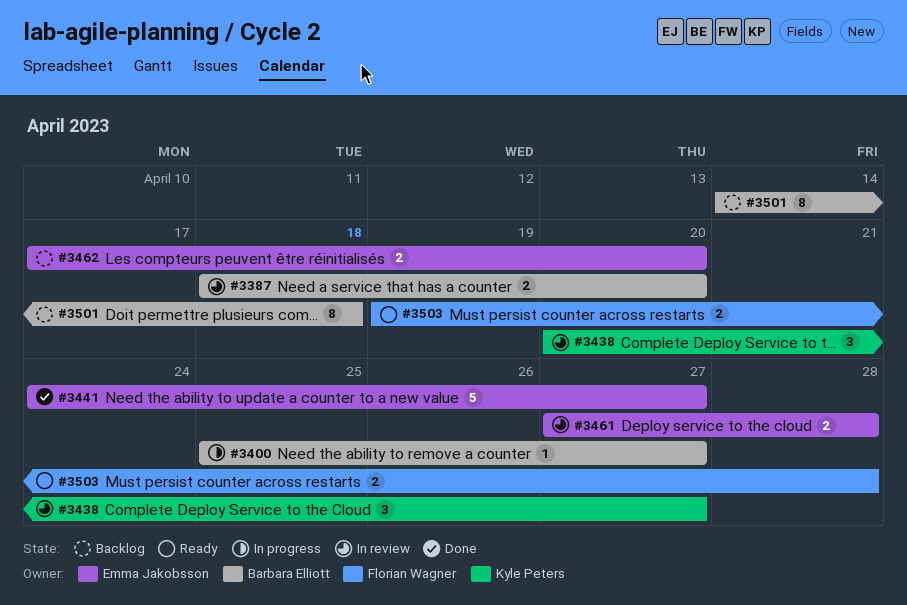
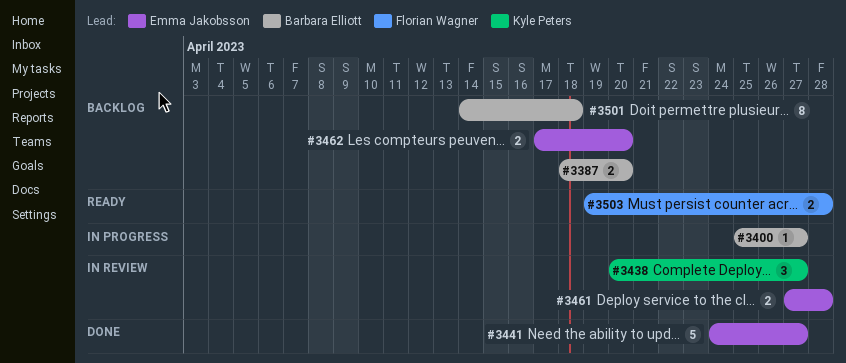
#3387, status: In review -> Backlog

